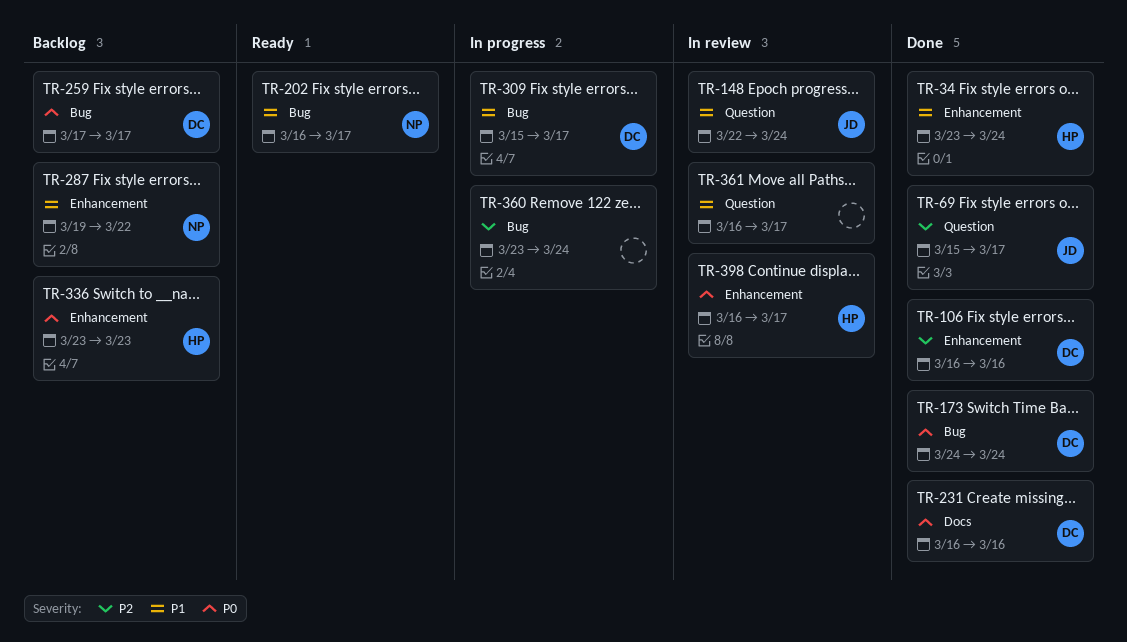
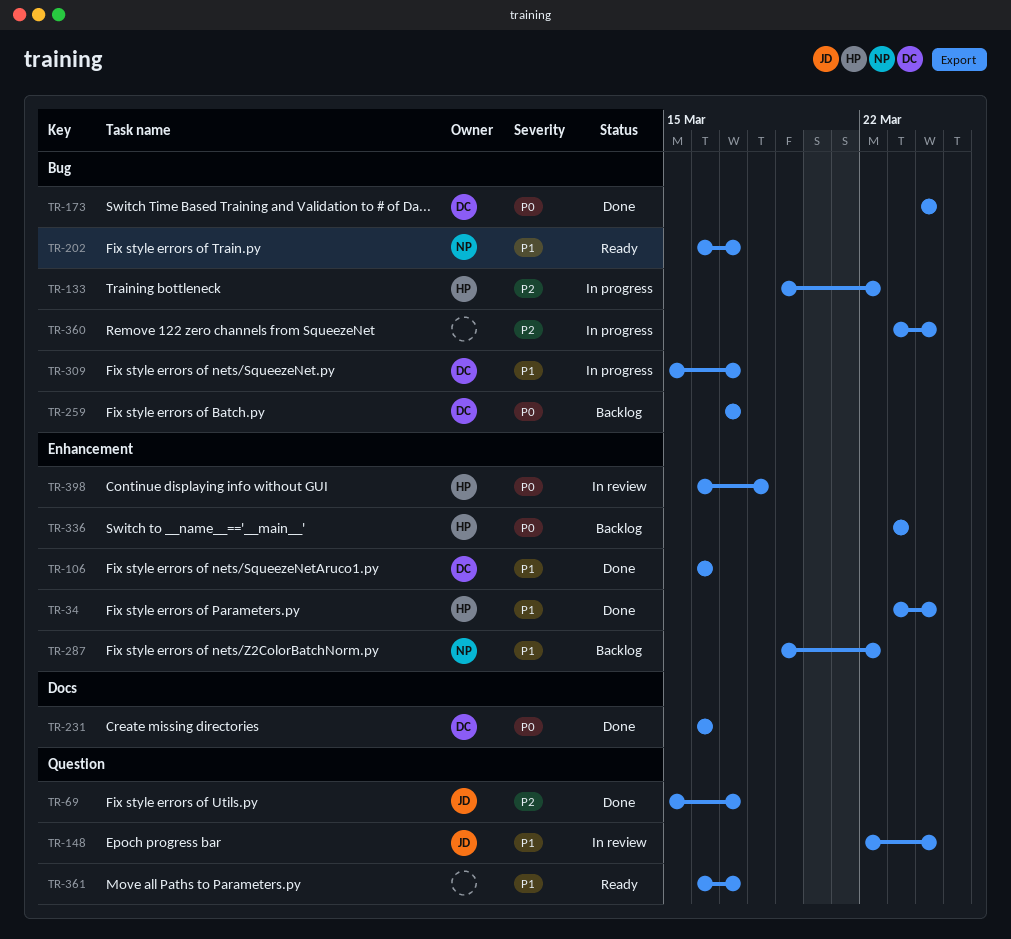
TR-106, priority: P2 -> P1
TR-133: none -> present
TR-361, status: In review -> Ready
TR-398, due: Mar 17 -> Mar 18

